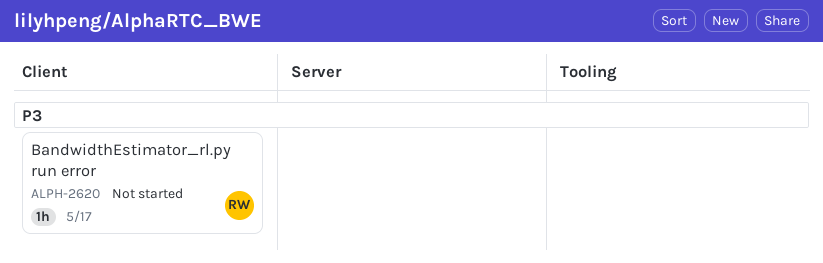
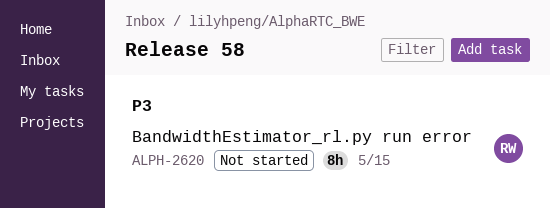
ALPH-2620, estimate: 1h -> 8h
ALPH-2620, due: May 17 -> May 15

